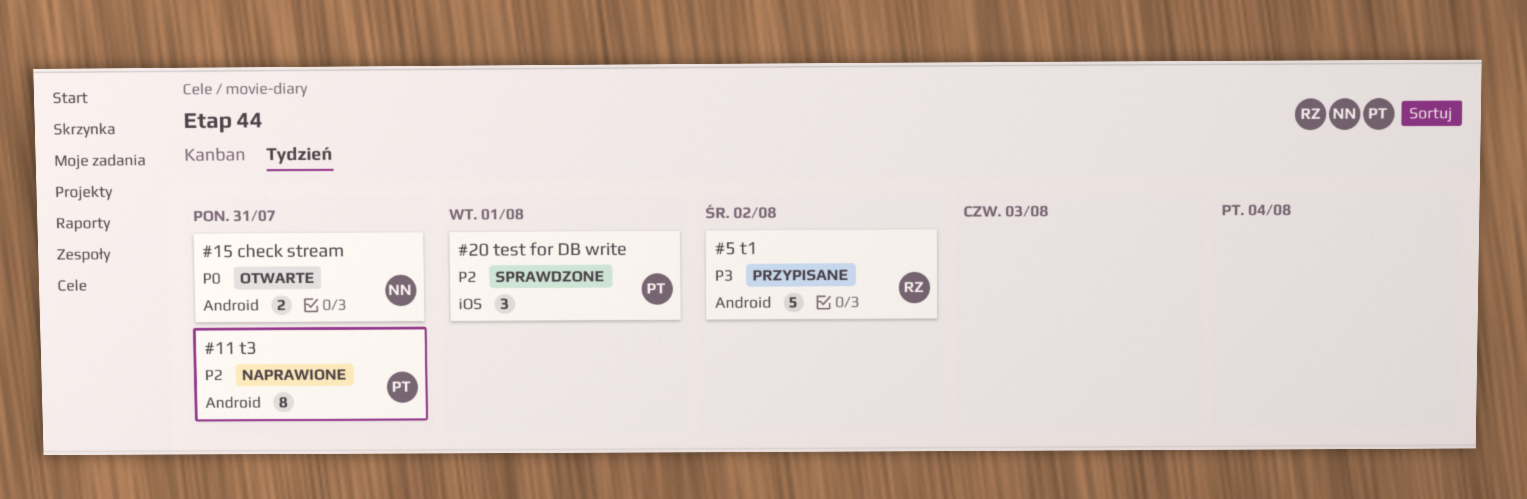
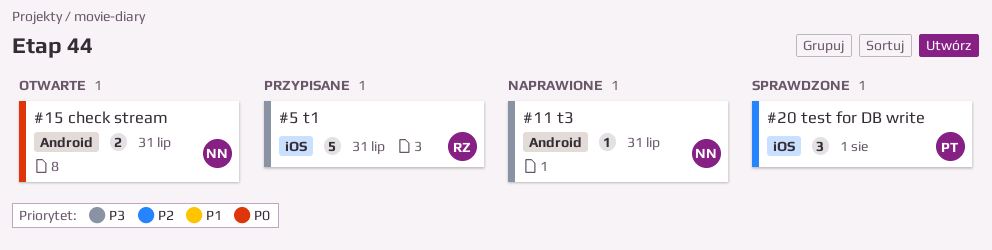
#5, label: Android -> iOS
#5, due: Aug 2 -> Jul 31
#11, owner: PT -> NN
#11, priority: P2 -> P3
#11, estimate: 8 -> 1

